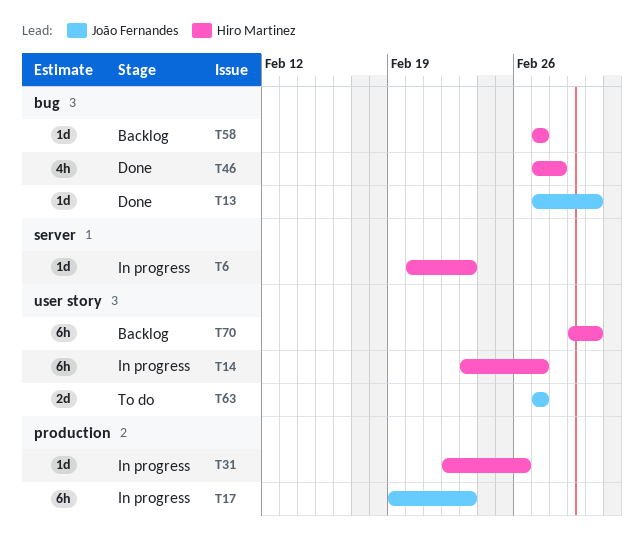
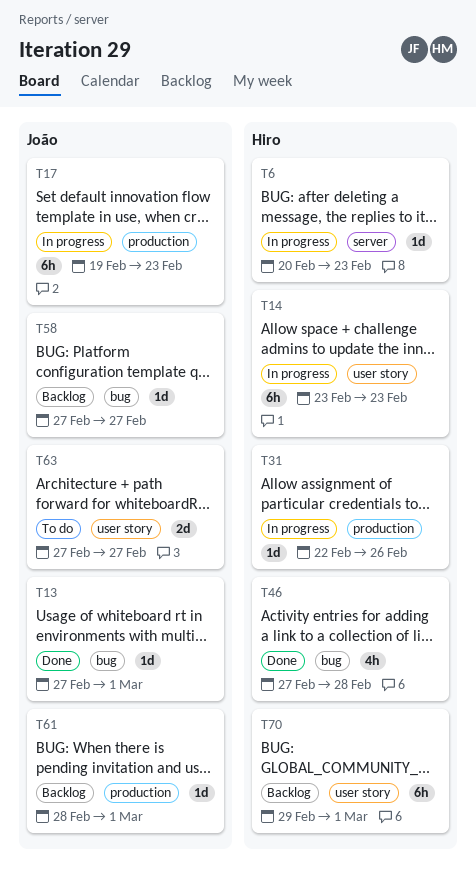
T14, due: Feb 27 -> Feb 23
T58, owner: Hiro Martinez -> João Fernandes
T61: none -> present

